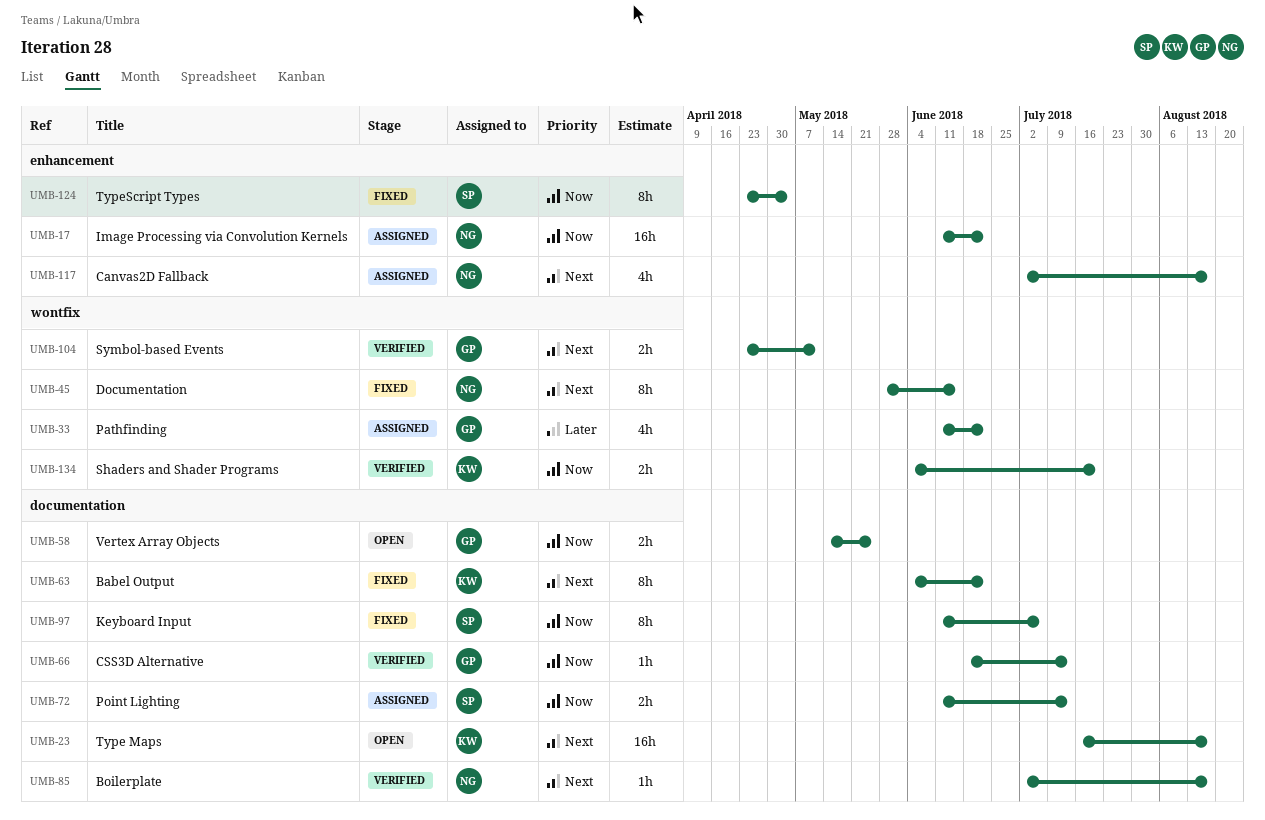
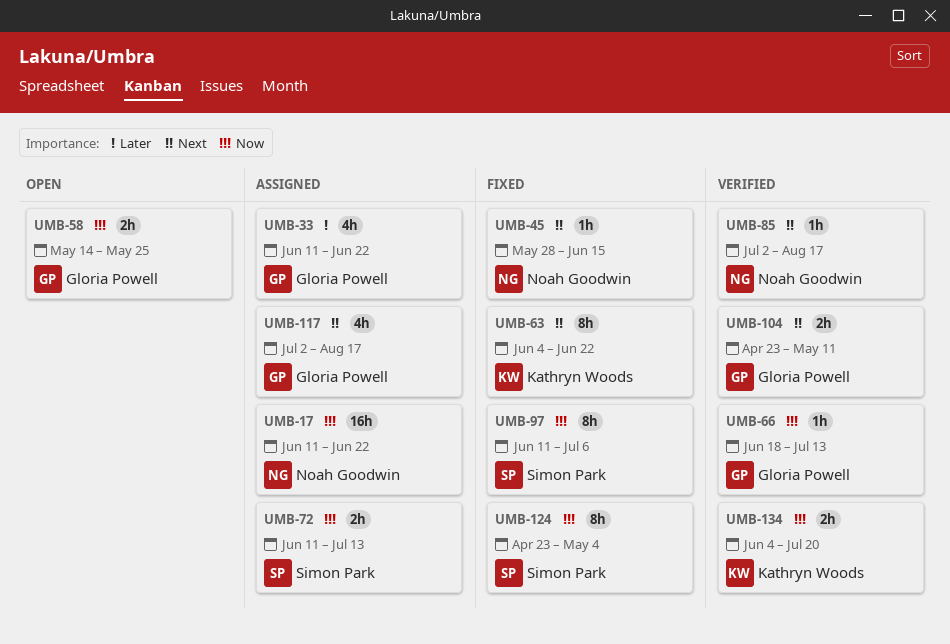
UMB-23: present -> none
UMB-45, estimate: 8h -> 1h
UMB-117, owner: Noah Goodwin -> Gloria Powell

